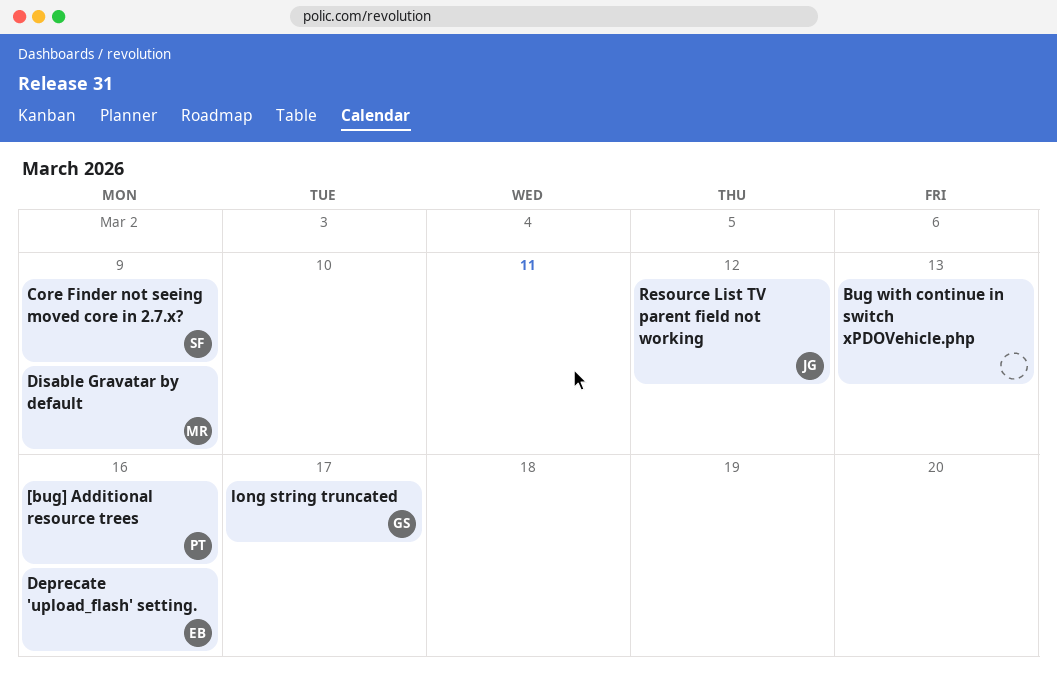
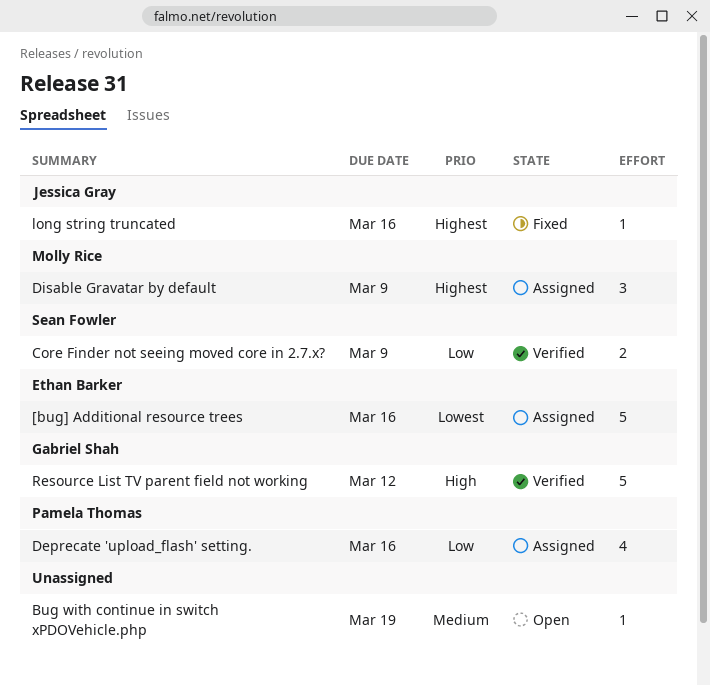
[bug] Additional resource trees, owner: Pamela Thomas -> Ethan Barker
Bug with continue in switch xPDOVehicle.php, due: Mar 13 -> Mar 19
Deprecate 'upload_flash' setting., owner: Ethan Barker -> Pamela Thomas
long string truncated, owner: Gabriel Shah -> Jessica Gray
long string truncated, due: Mar 17 -> Mar 16
Resource List TV parent field not working, owner: Jessica Gray -> Gabriel Shah

